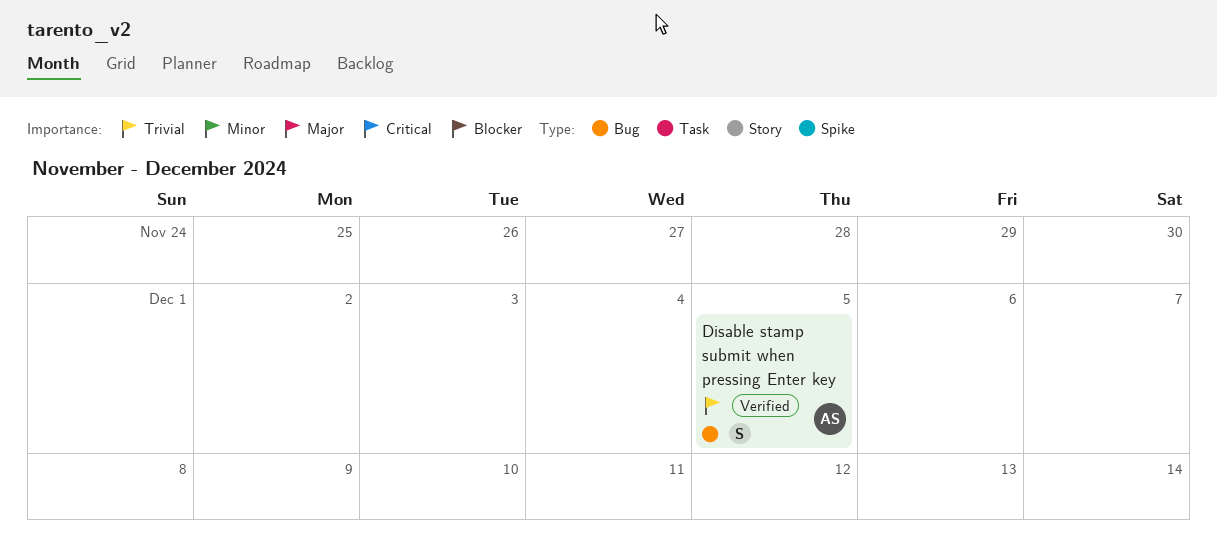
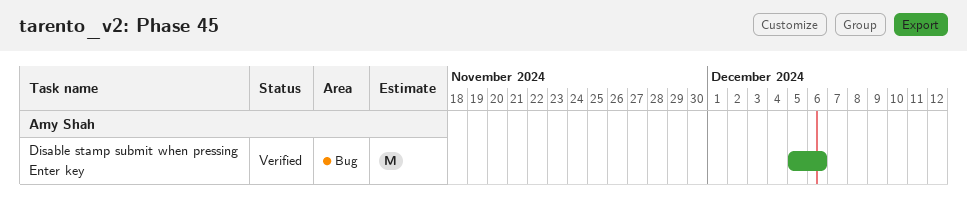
Disable stamp submit when pressing Enter key, estimate: S -> M
Disable stamp submit when pressing Enter key, due: Dec 5 -> Dec 6

